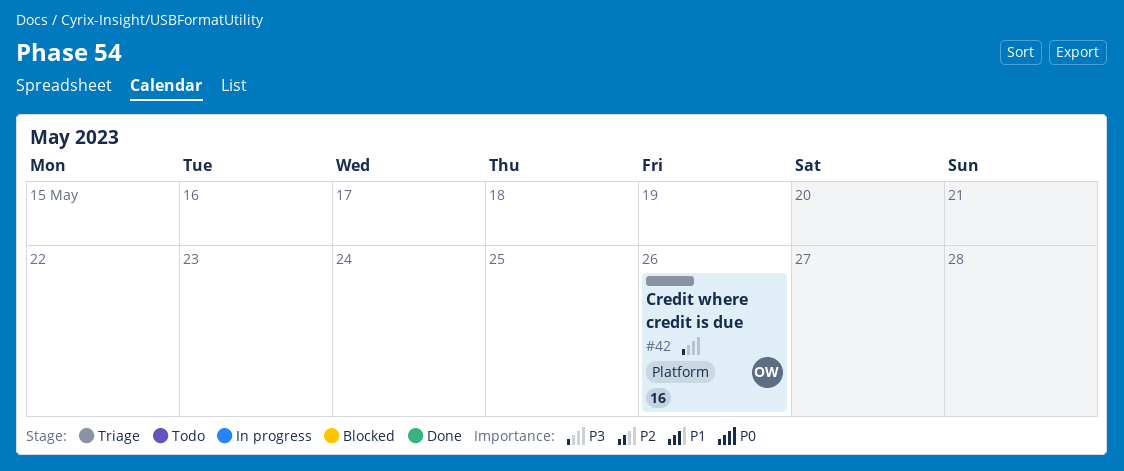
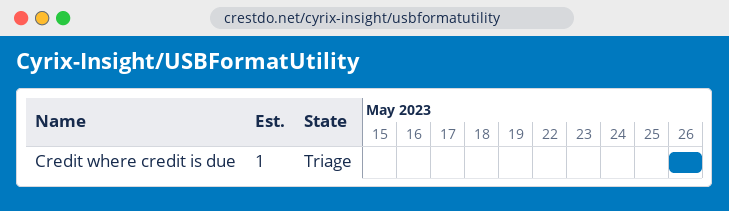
Credit where credit is due, estimate: 16 -> 1

